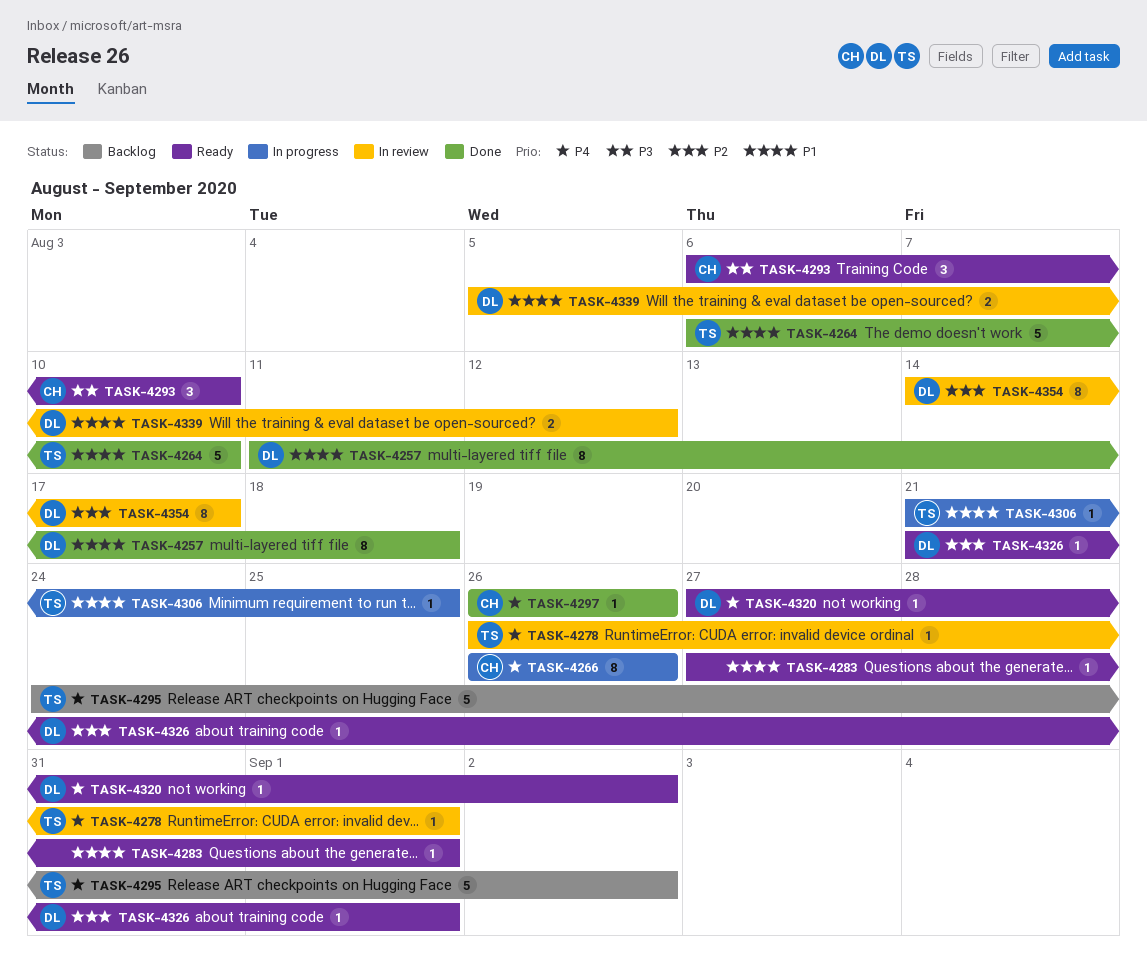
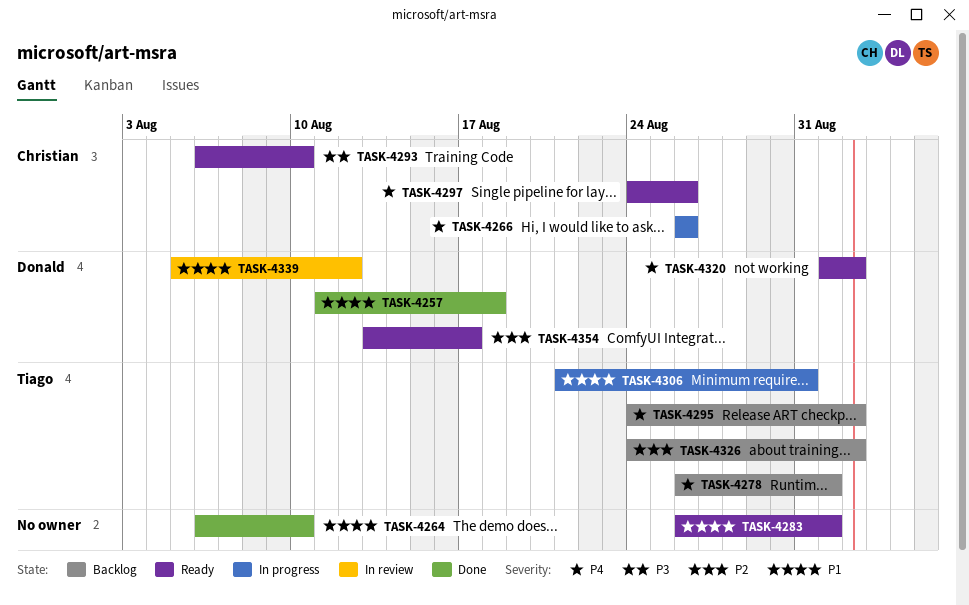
TASK-4264, owner: Tiago -> none
TASK-4278, status: In review -> Backlog
TASK-4283, start: Aug 27 -> Aug 26
TASK-4297, status: Done -> Ready
TASK-4297, start: Aug 26 -> Aug 24
TASK-4306, due: Aug 25 -> Aug 31
TASK-4320, start: Aug 27 -> Sep 1
TASK-4326, status: Ready -> Backlog
TASK-4326, owner: Donald -> Tiago
TASK-4326, start: Aug 21 -> Aug 24
TASK-4326, due: Sep 1 -> Sep 2
TASK-4354, status: In review -> Ready
TASK-4354, start: Aug 14 -> Aug 13

